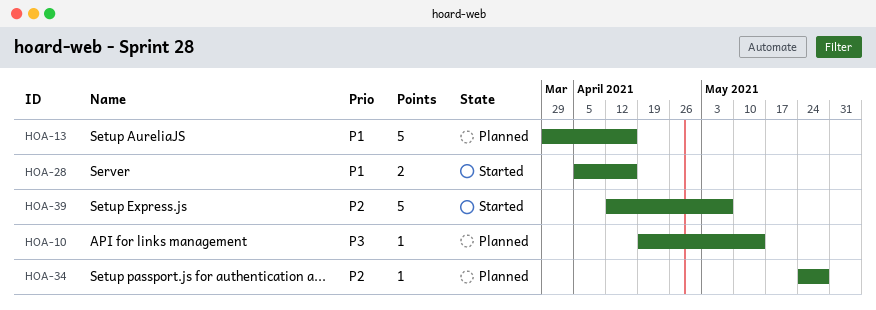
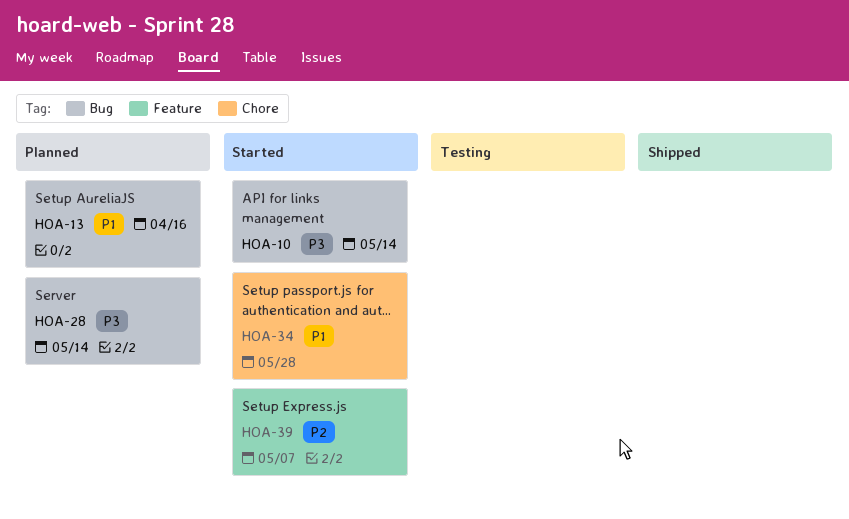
HOA-10, status: Planned -> Started
HOA-28, status: Started -> Planned
HOA-28, priority: P1 -> P3
HOA-28, due: Apr 16 -> May 14
HOA-34, status: Planned -> Started
HOA-34, priority: P2 -> P1

